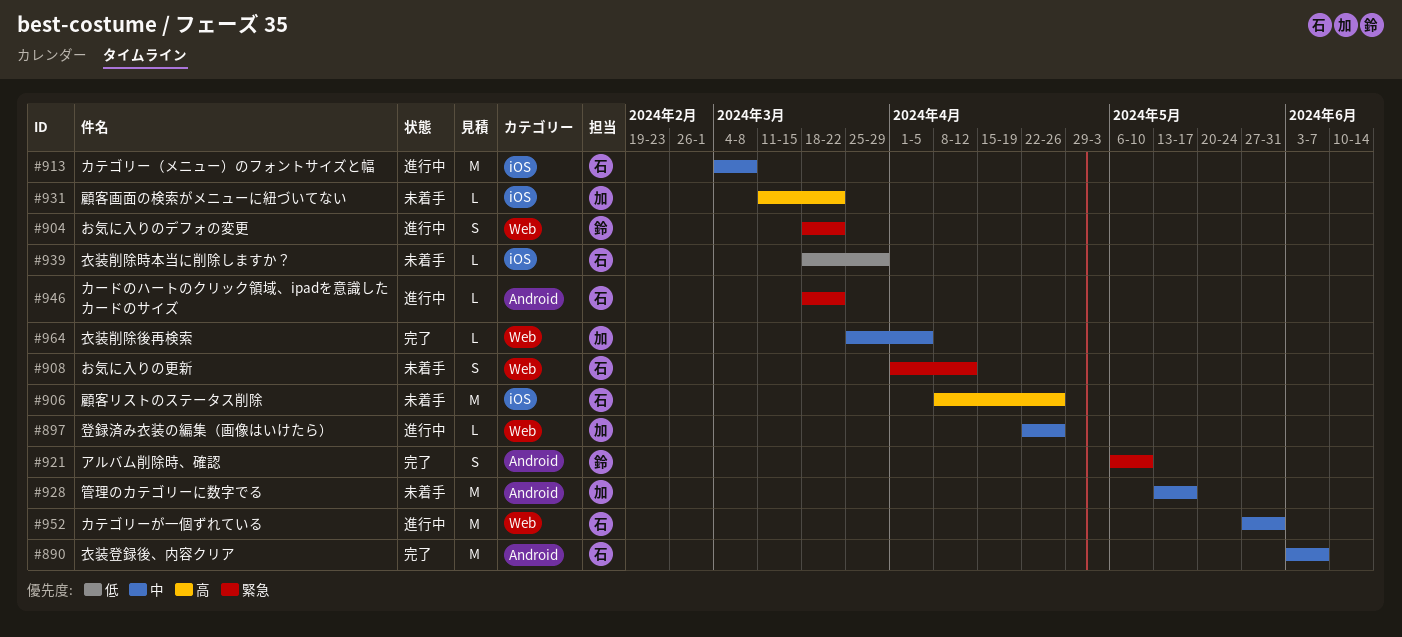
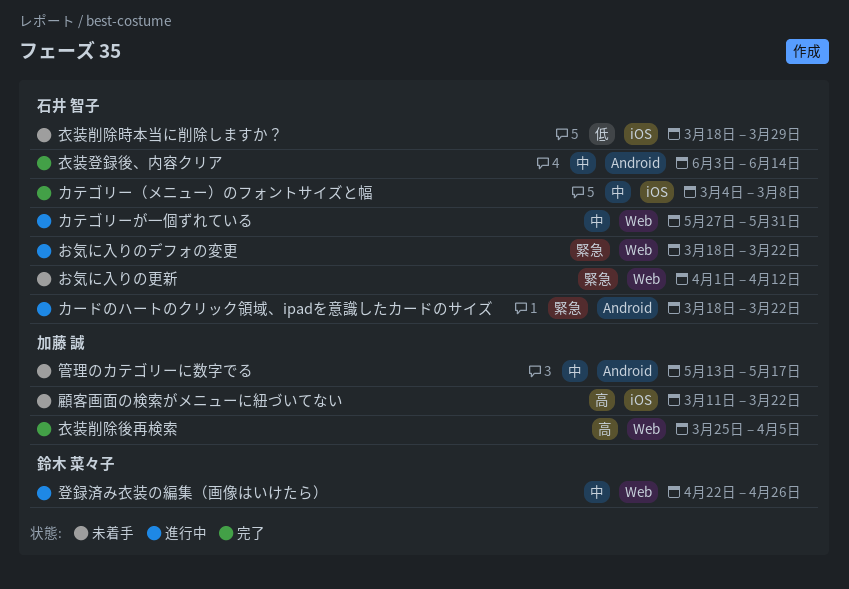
お気に入りのデフォの変更, owner: 鈴木 菜々子 -> 石井 智子
アルバム削除時、確認: present -> none
カテゴリー（メニュー）のフォントサイズと幅, status: 進行中 -> 完了
登録済み衣装の編集（画像はいけたら）, owner: 加藤 誠 -> 鈴木 菜々子
衣装削除後再検索, priority: 中 -> 高
衣装登録後、内容クリア, due: Jun 7 -> Jun 14
顧客リストのステータス削除: present -> none

